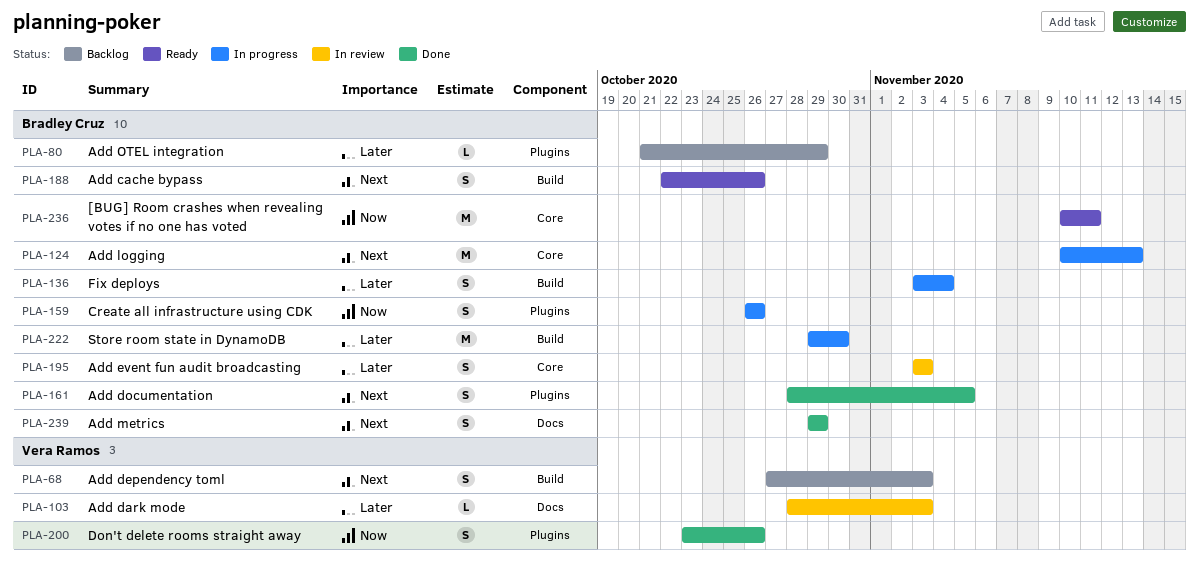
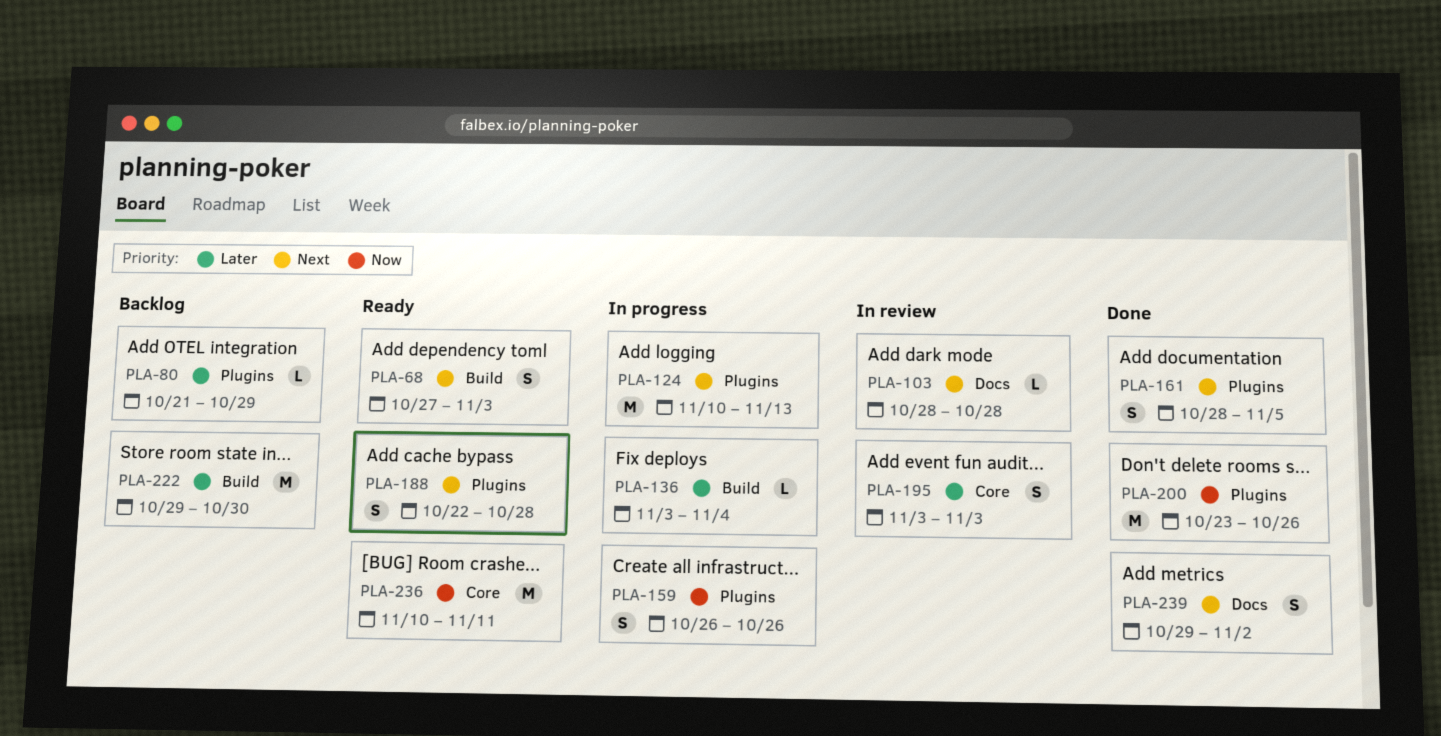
PLA-68, status: Backlog -> Ready
PLA-103, priority: Later -> Next
PLA-103, due: Nov 3 -> Oct 28
PLA-124, label: Core -> Plugins
PLA-136, estimate: S -> L
PLA-188, label: Build -> Plugins
PLA-188, due: Oct 26 -> Oct 28
PLA-200, estimate: S -> M
PLA-222, status: In progress -> Backlog
PLA-239, due: Oct 29 -> Nov 2

